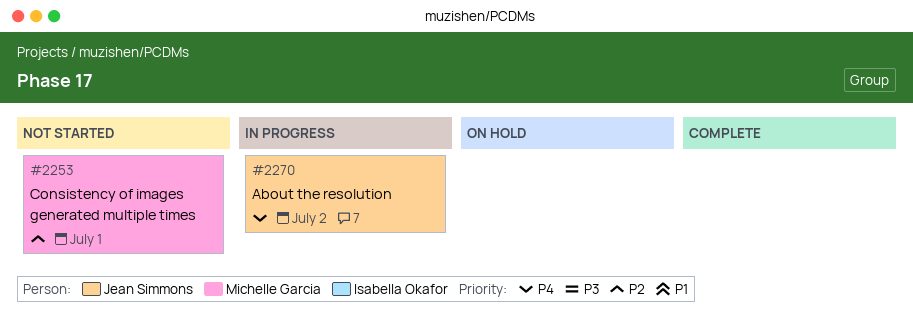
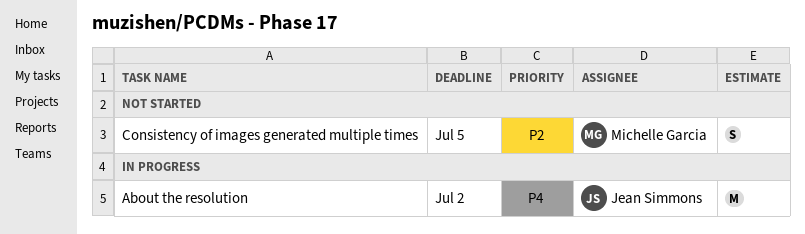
Consistency of images generated multiple times, due: Jul 1 -> Jul 5

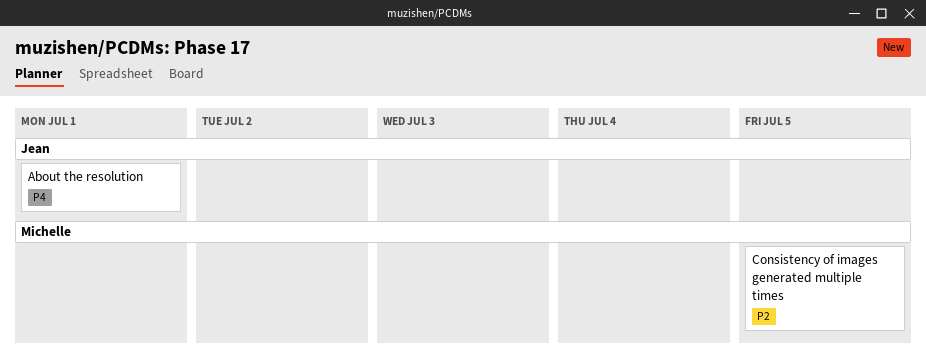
About the resolution, due: Jul 2 -> Jul 1

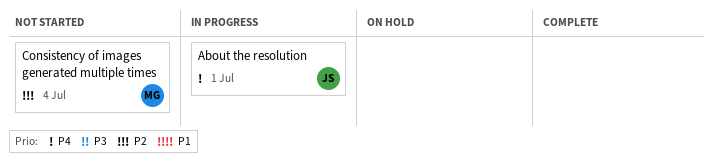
Consistency of images generated multiple times, due: Jul 5 -> Jul 4

